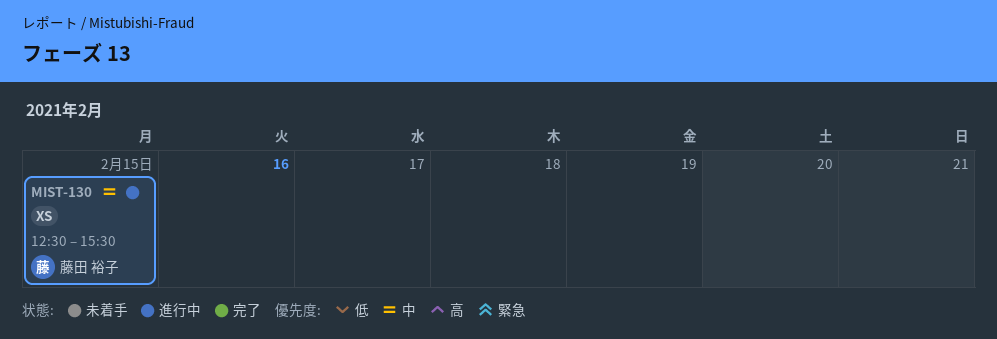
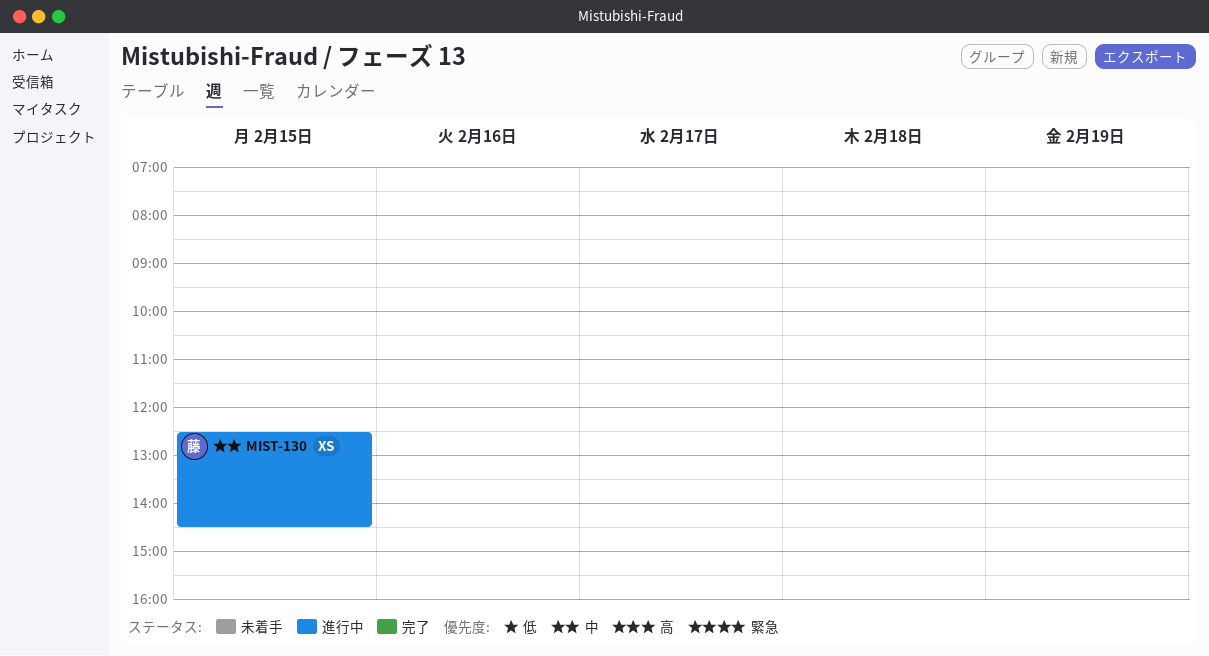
MIST-130, ends: 15:30 -> 14:30

